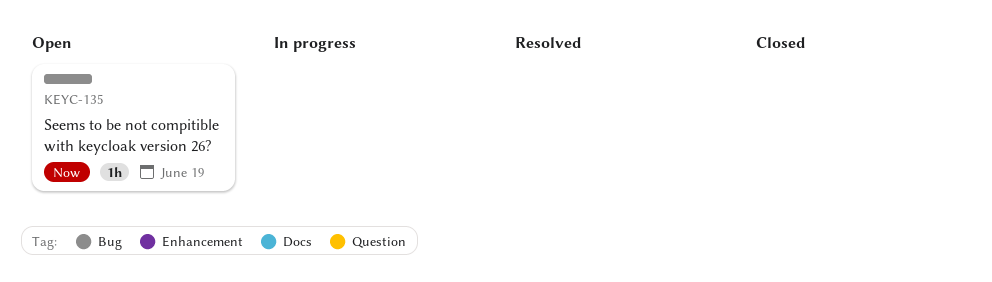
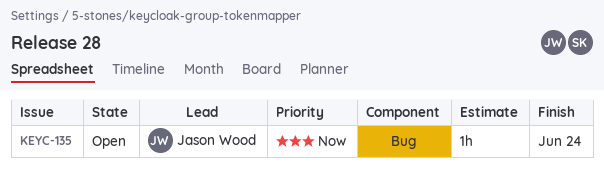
KEYC-135, due: Jun 19 -> Jun 24

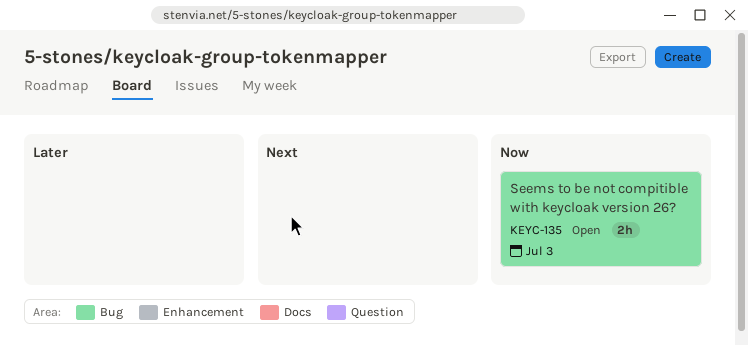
KEYC-135, estimate: 1h -> 2h
KEYC-135, due: Jun 24 -> Jul 3

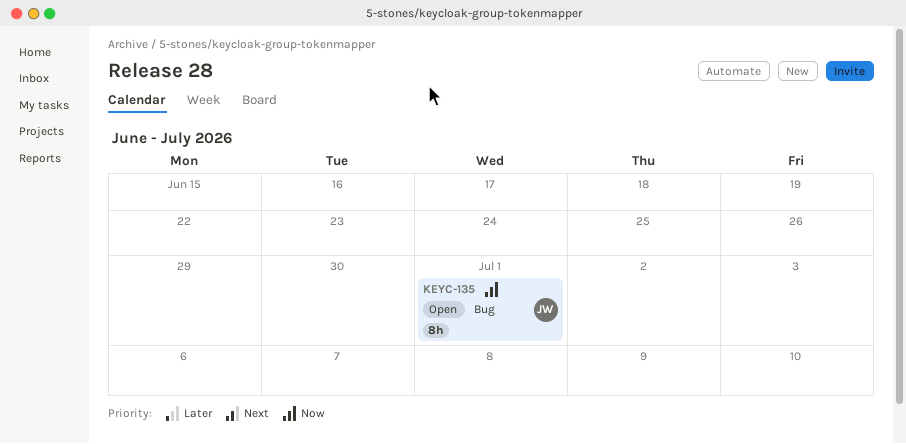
KEYC-135, estimate: 2h -> 8h
KEYC-135, due: Jul 3 -> Jul 1

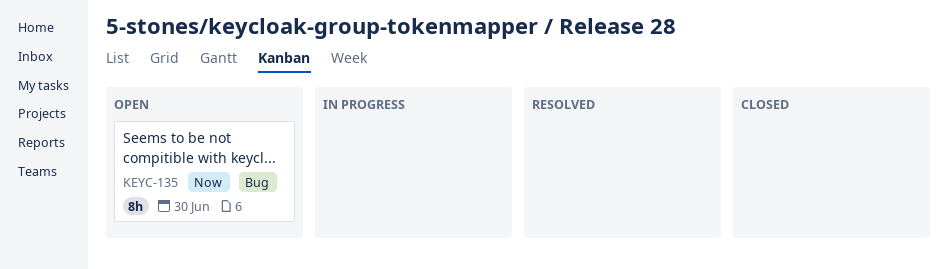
KEYC-135, due: Jul 1 -> Jun 30

